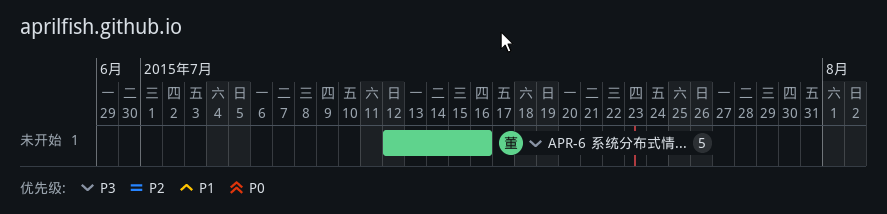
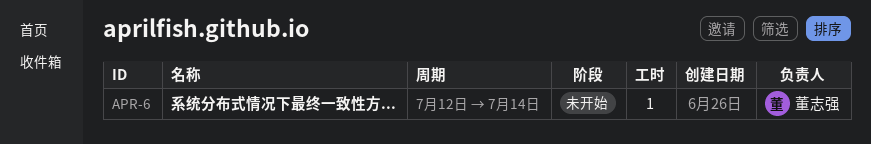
APR-6, estimate: 5 -> 1
APR-6, due: Jul 16 -> Jul 14

